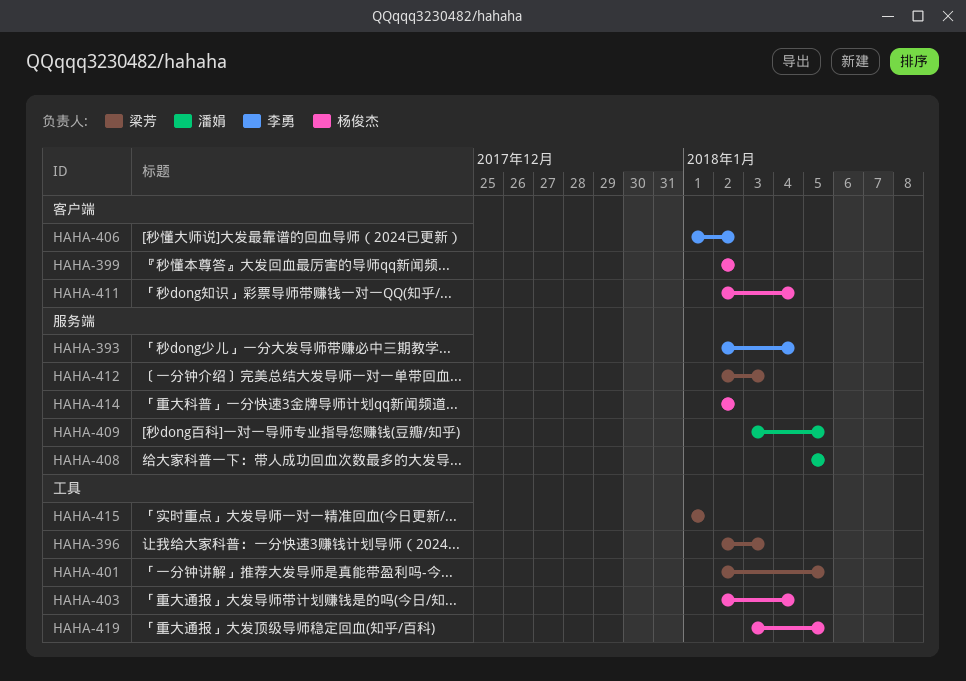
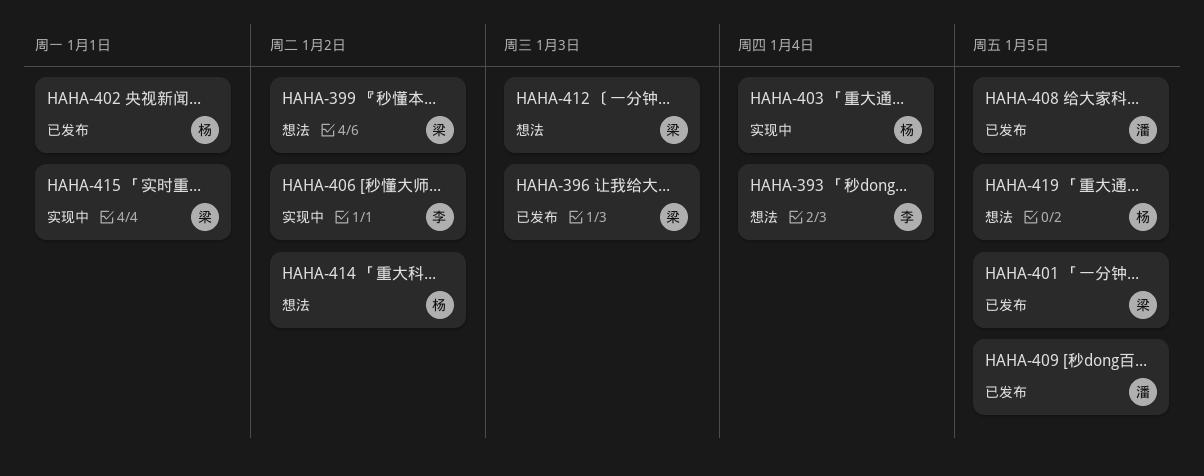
HAHA-399, owner: 杨俊杰 -> 梁芳
HAHA-402: none -> present
HAHA-411: present -> none

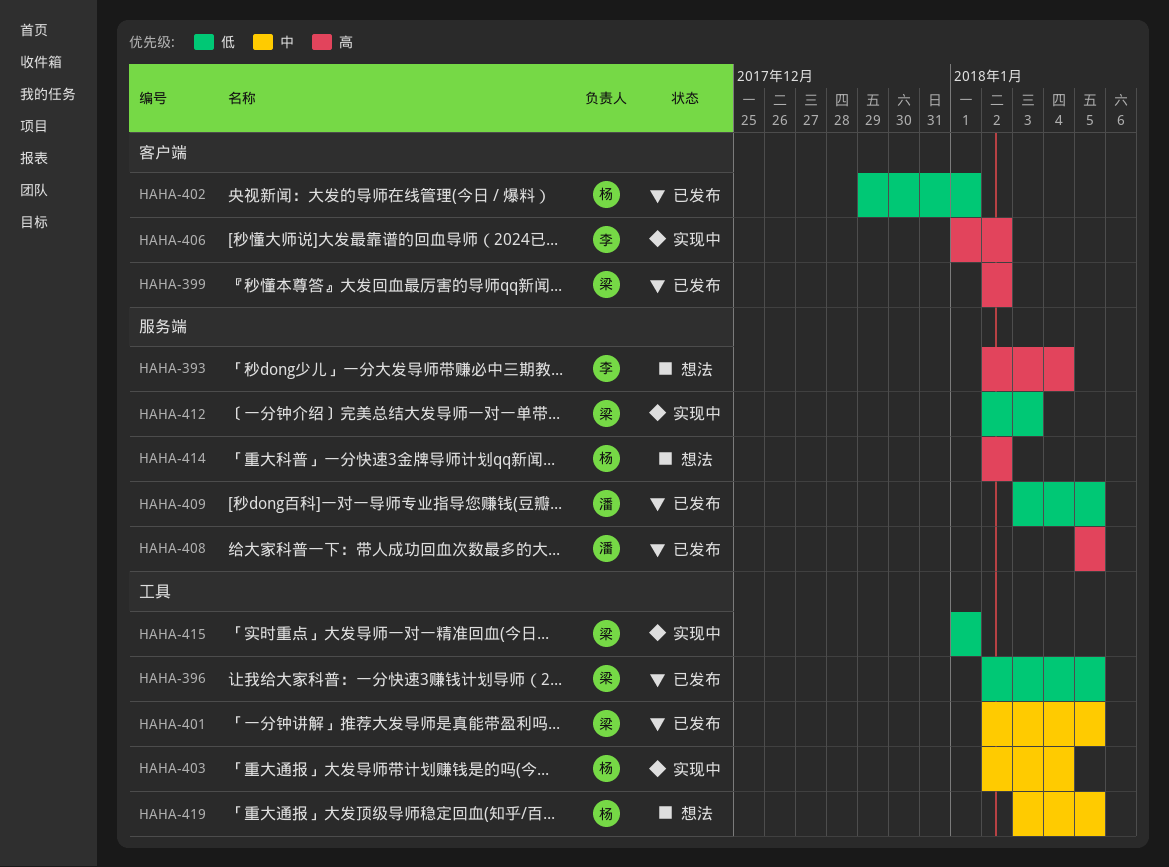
HAHA-396, due: Jan 3 -> Jan 5
HAHA-399, status: 想法 -> 已发布
HAHA-412, status: 想法 -> 实现中

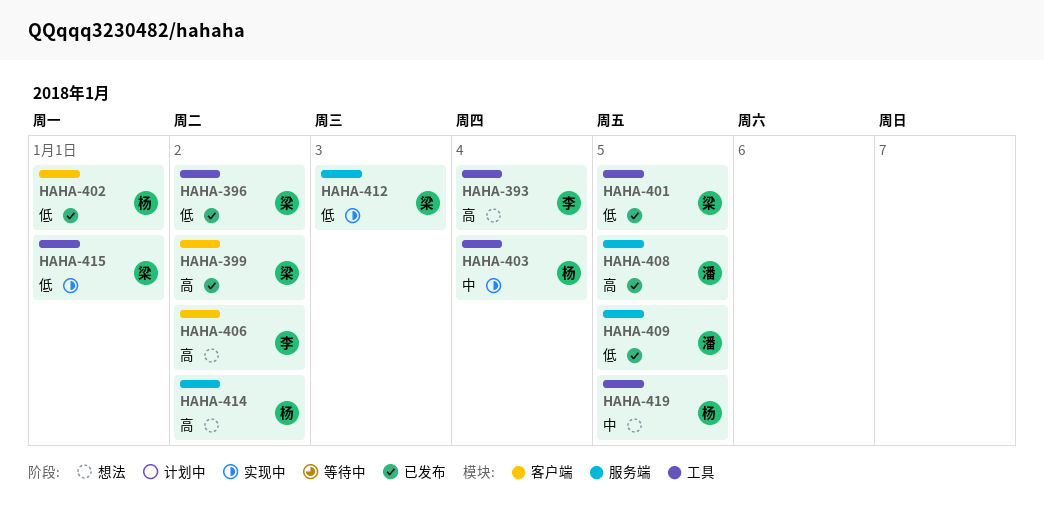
HAHA-393, label: 服务端 -> 工具
HAHA-396, due: Jan 5 -> Jan 2
HAHA-401, priority: 中 -> 低
HAHA-406, status: 实现中 -> 想法

